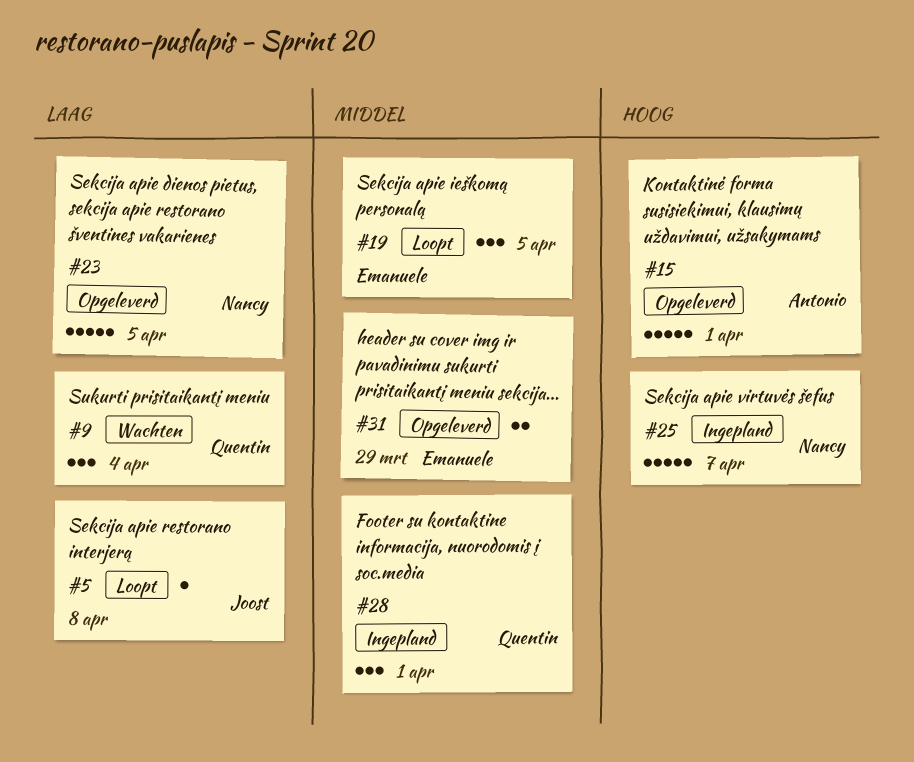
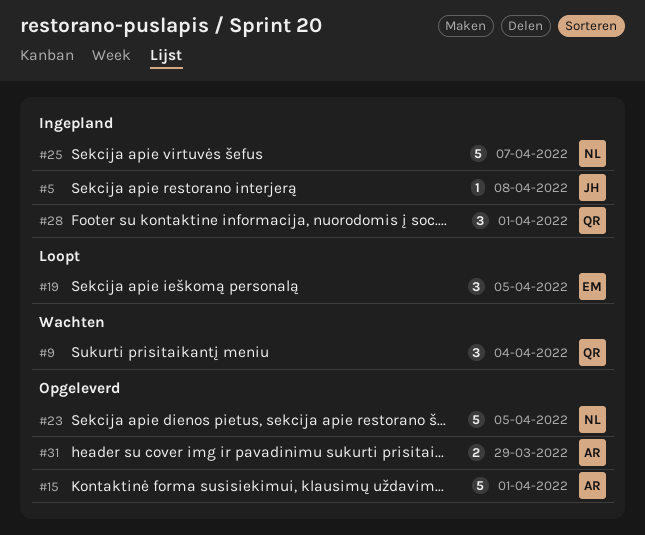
#5, status: Loopt -> Ingepland
#31, owner: Emanuele -> Antonio

